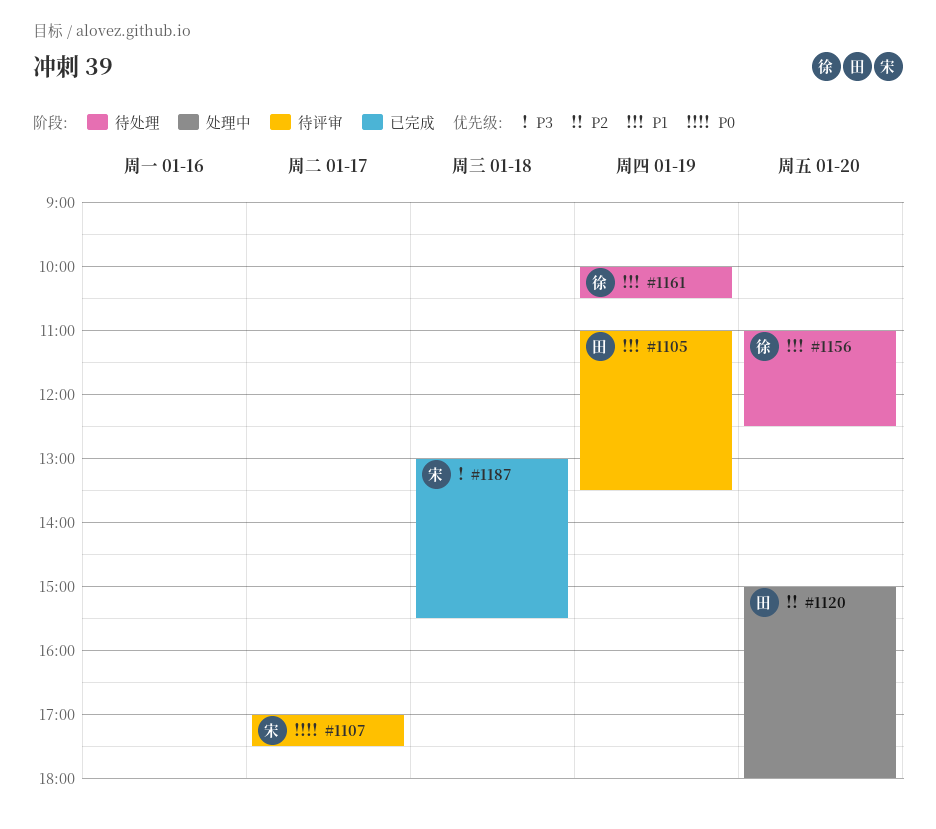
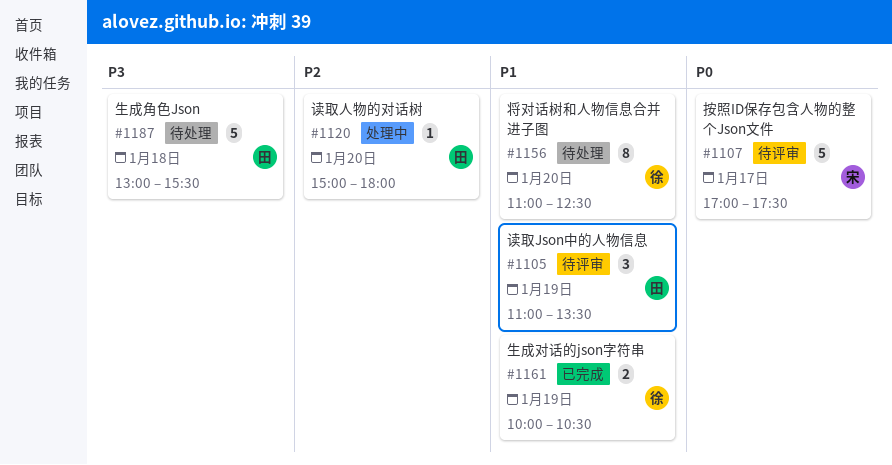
#1161, status: 待处理 -> 已完成
#1187, status: 已完成 -> 待处理
#1187, owner: 宋 -> 田

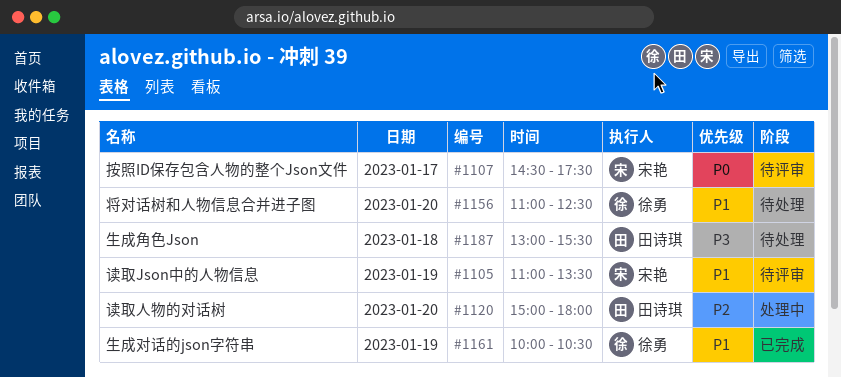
#1105, owner: 田诗琪 -> 宋艳
#1107, begins: 17:00 -> 14:30

